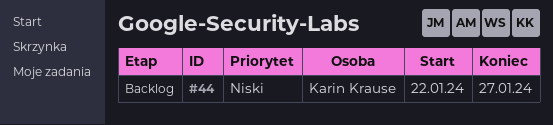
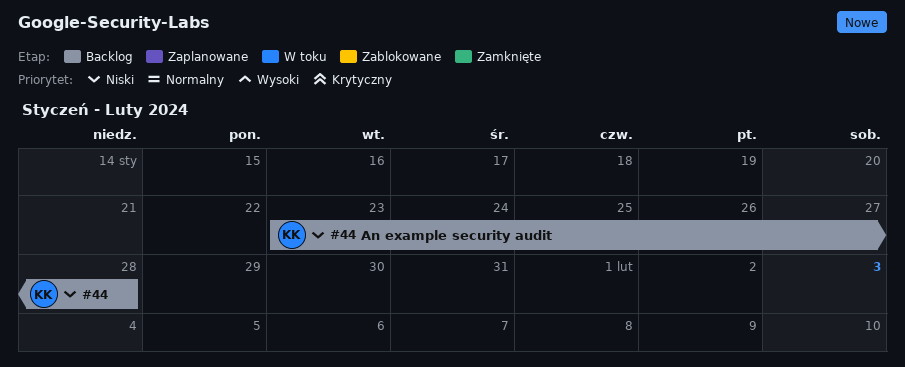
#44, start: Jan 22 -> Jan 23
#44, due: Jan 27 -> Jan 28

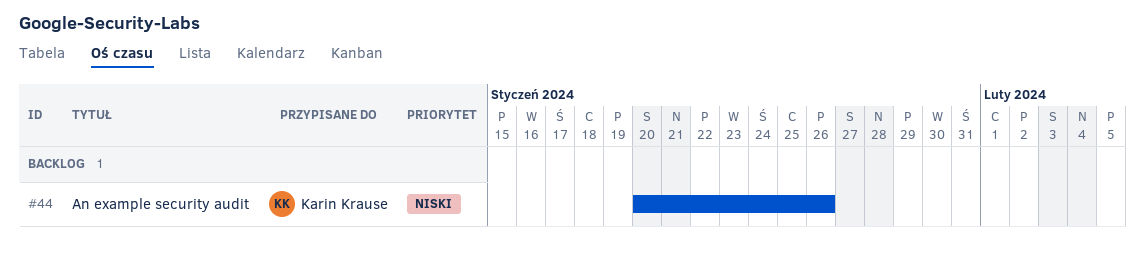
#44, start: Jan 23 -> Jan 20
#44, due: Jan 28 -> Jan 26

